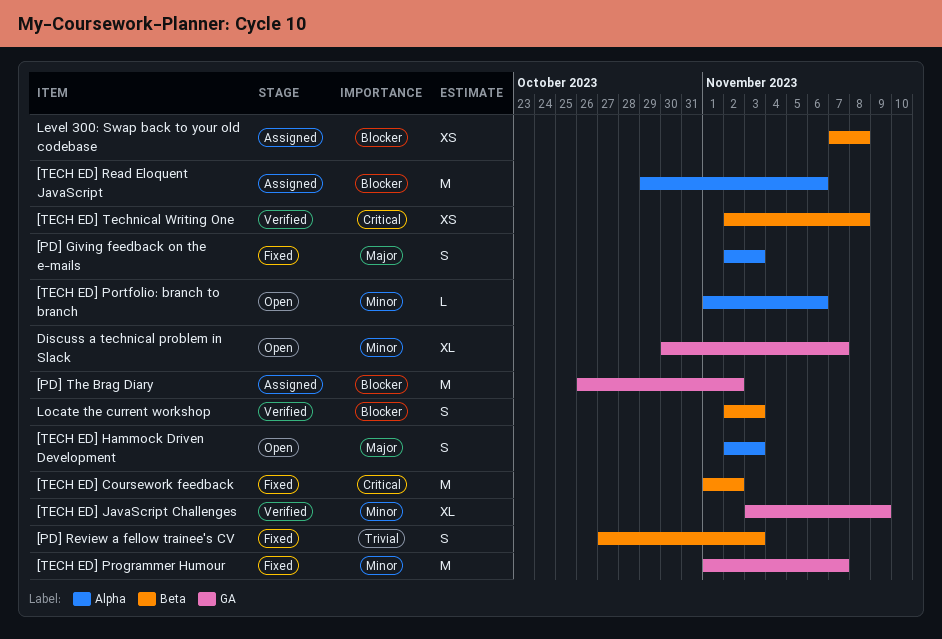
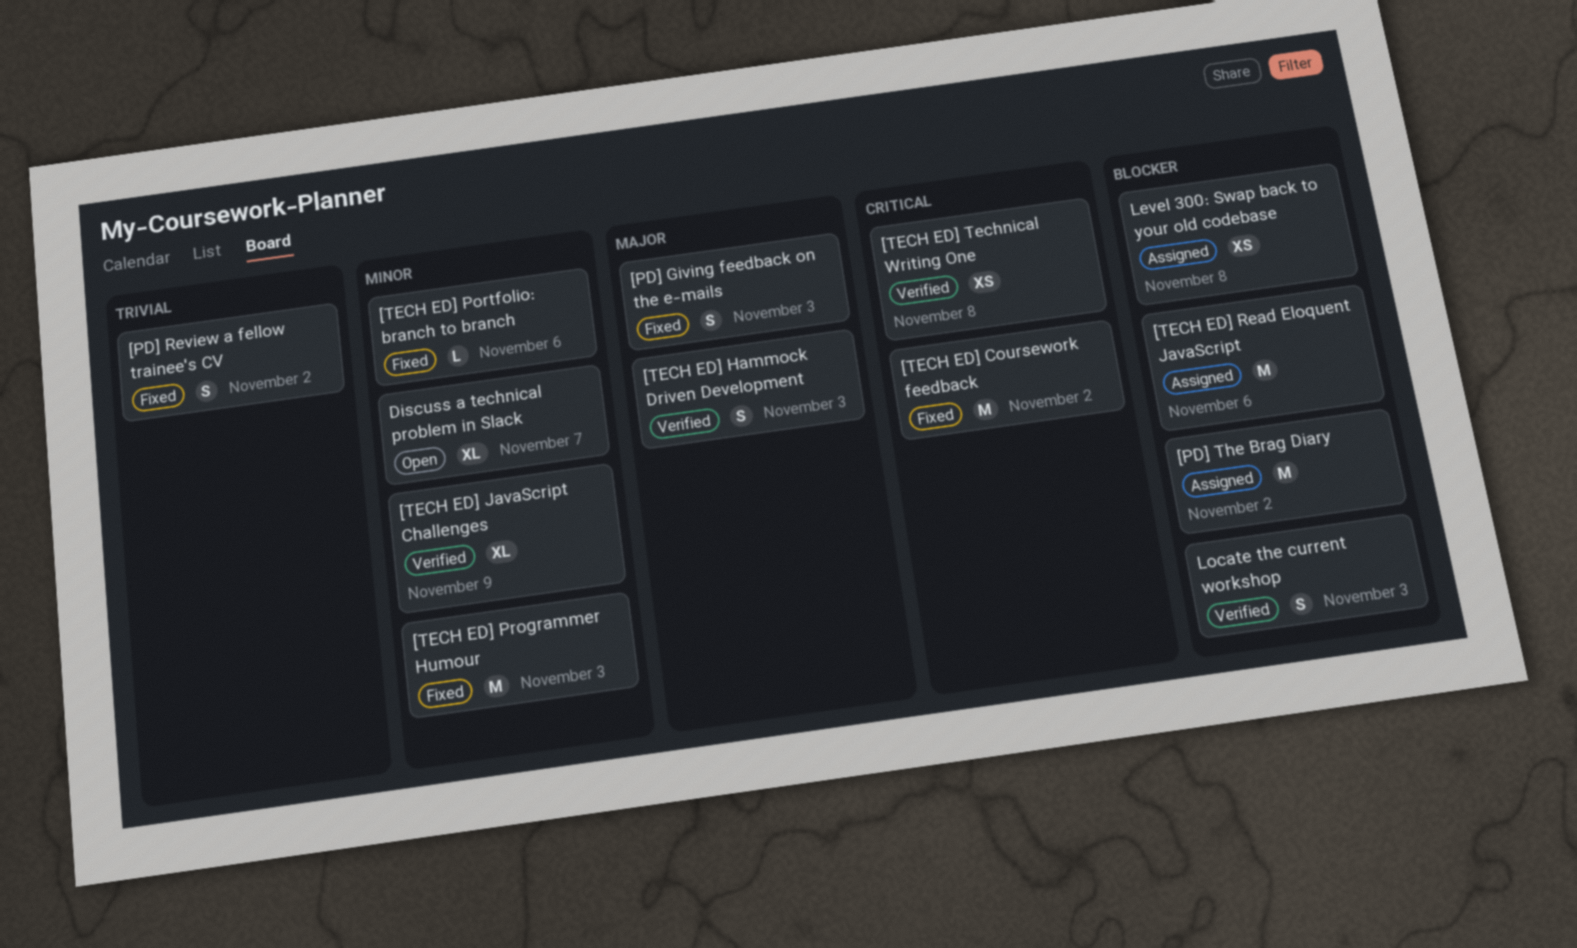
[PD] Review a fellow trainee's CV, due: Nov 3 -> Nov 2
[TECH ED] Hammock Driven Development, status: Open -> Verified
[TECH ED] Portfolio: branch to branch, status: Open -> Fixed
[TECH ED] Programmer Humour, due: Nov 7 -> Nov 3

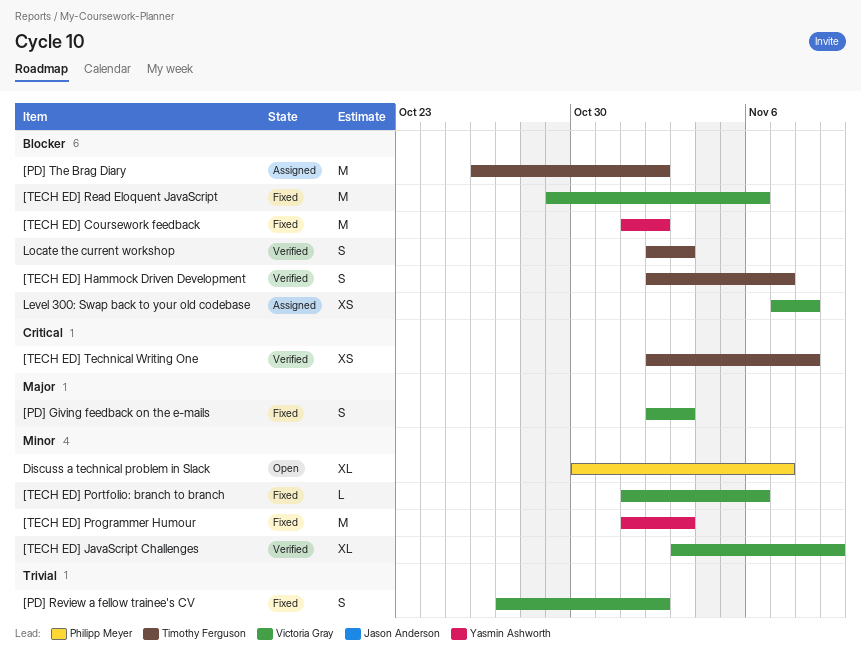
[TECH ED] Coursework feedback, priority: Critical -> Blocker
[TECH ED] Hammock Driven Development, priority: Major -> Blocker
[TECH ED] Hammock Driven Development, due: Nov 3 -> Nov 7
[TECH ED] Read Eloquent JavaScript, status: Assigned -> Fixed

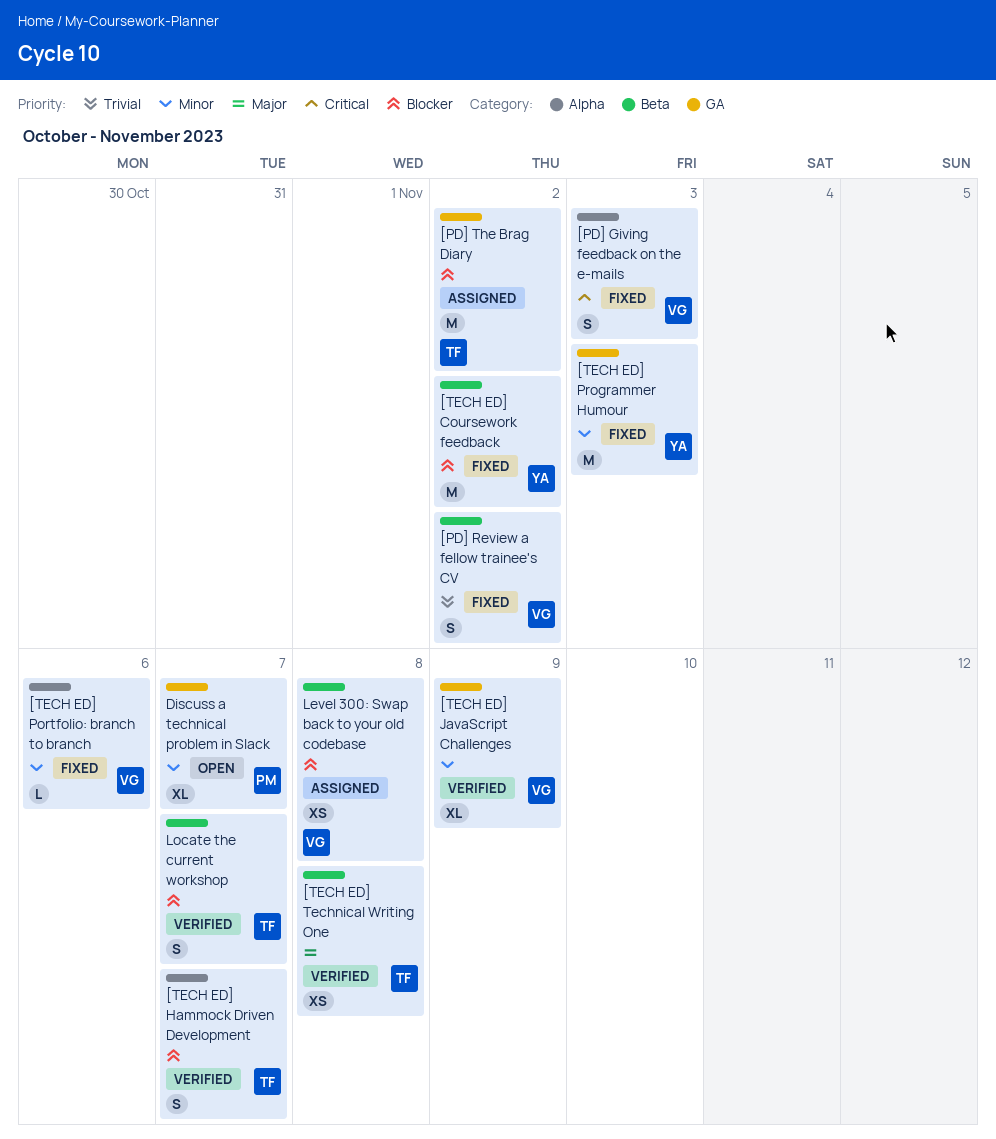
[PD] Giving feedback on the e-mails, priority: Major -> Critical
[TECH ED] Read Eloquent JavaScript: present -> none
[TECH ED] Technical Writing One, priority: Critical -> Major
Locate the current workshop, due: Nov 3 -> Nov 7

